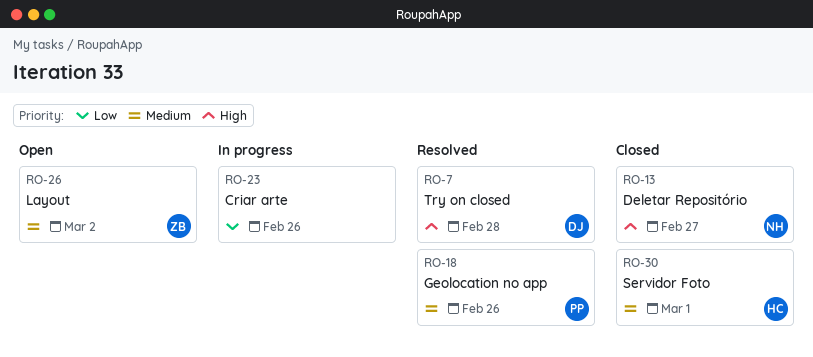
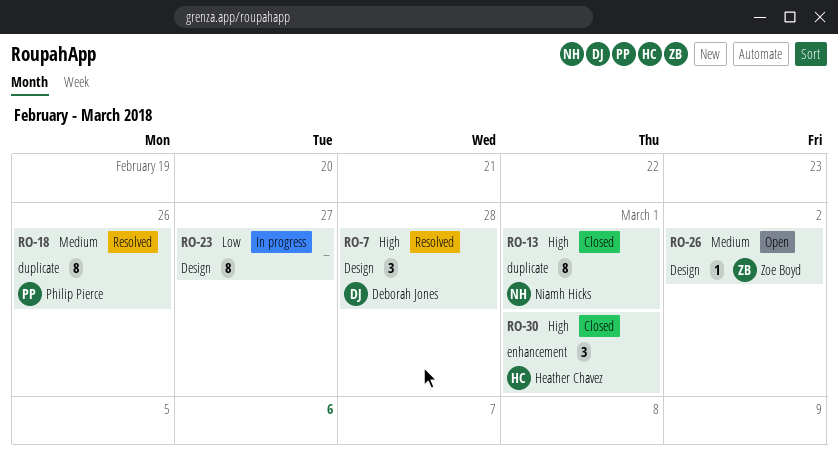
RO-13, due: Feb 27 -> Mar 1
RO-23, due: Feb 26 -> Feb 27
RO-30, priority: Medium -> High

